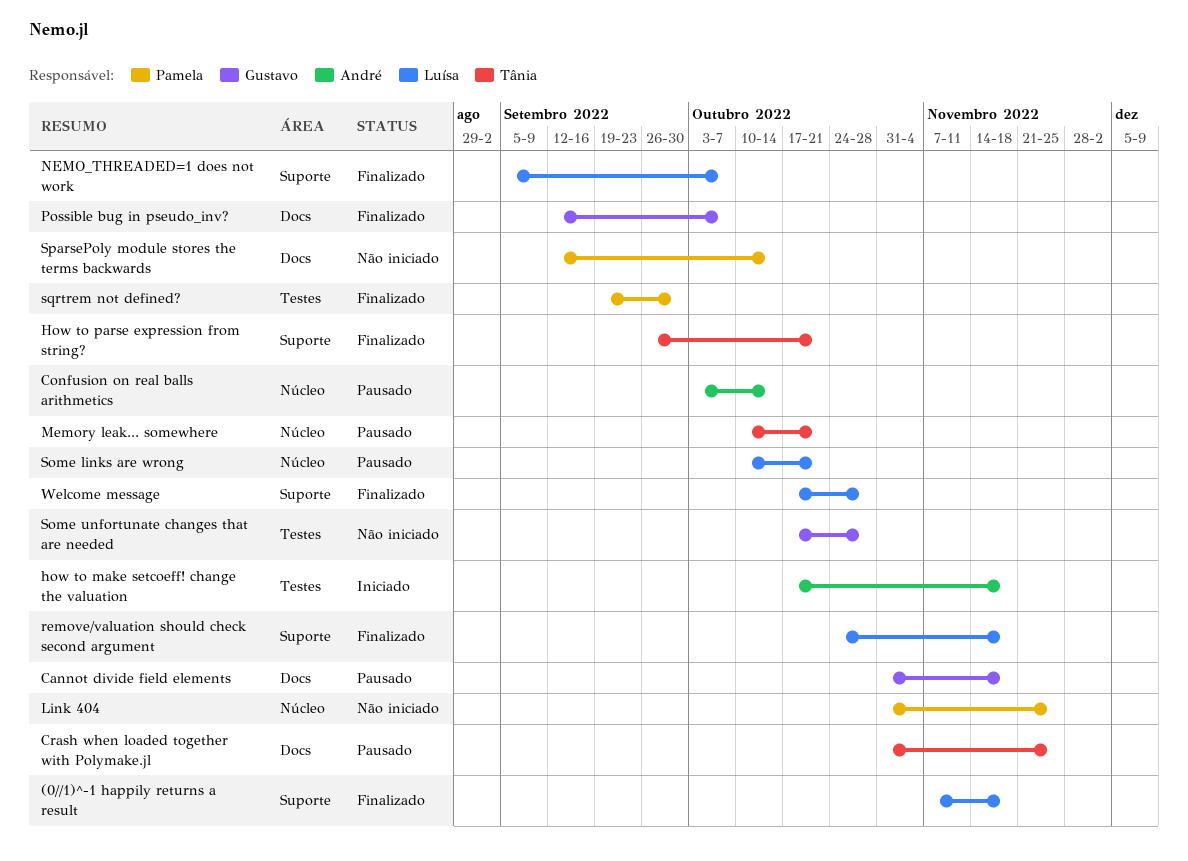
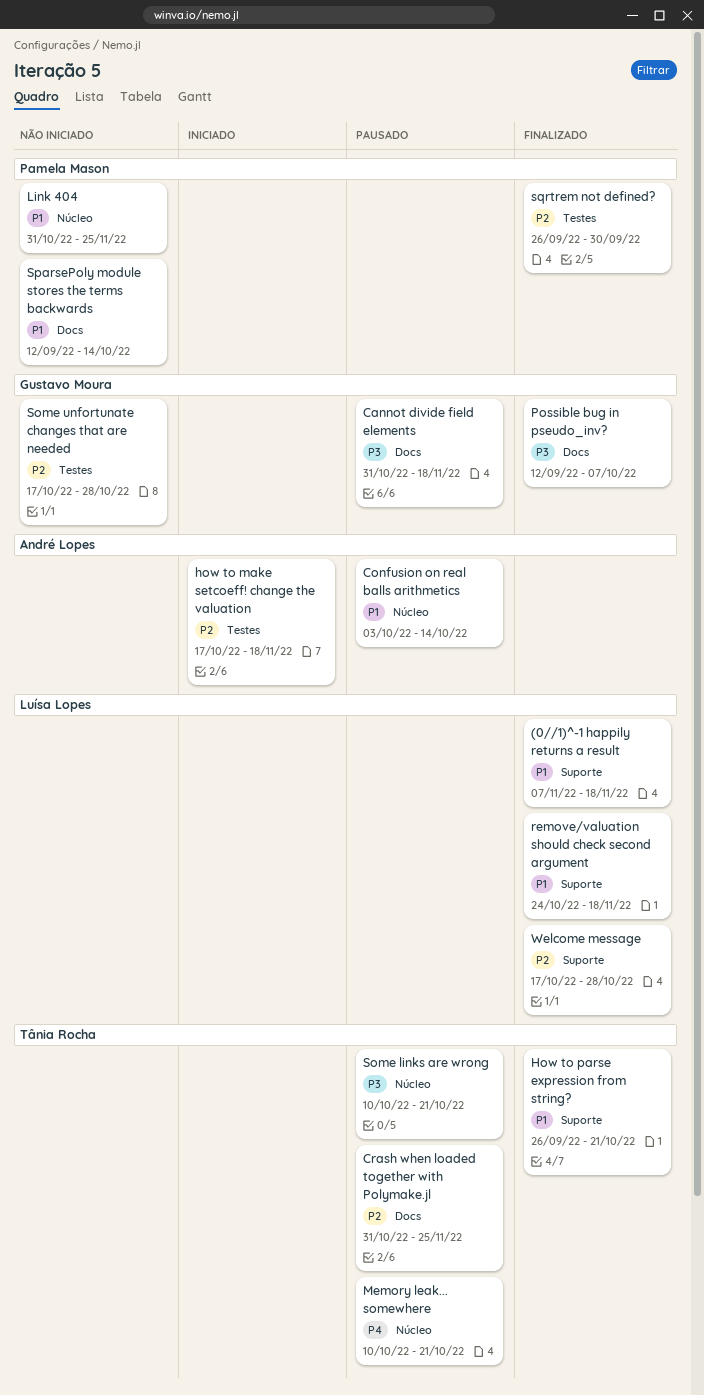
NEMO_THREADED=1 does not work: present -> none
Some links are wrong, owner: Luísa Lopes -> Tânia Rocha
sqrtrem not defined?, start: Sep 19 -> Sep 26

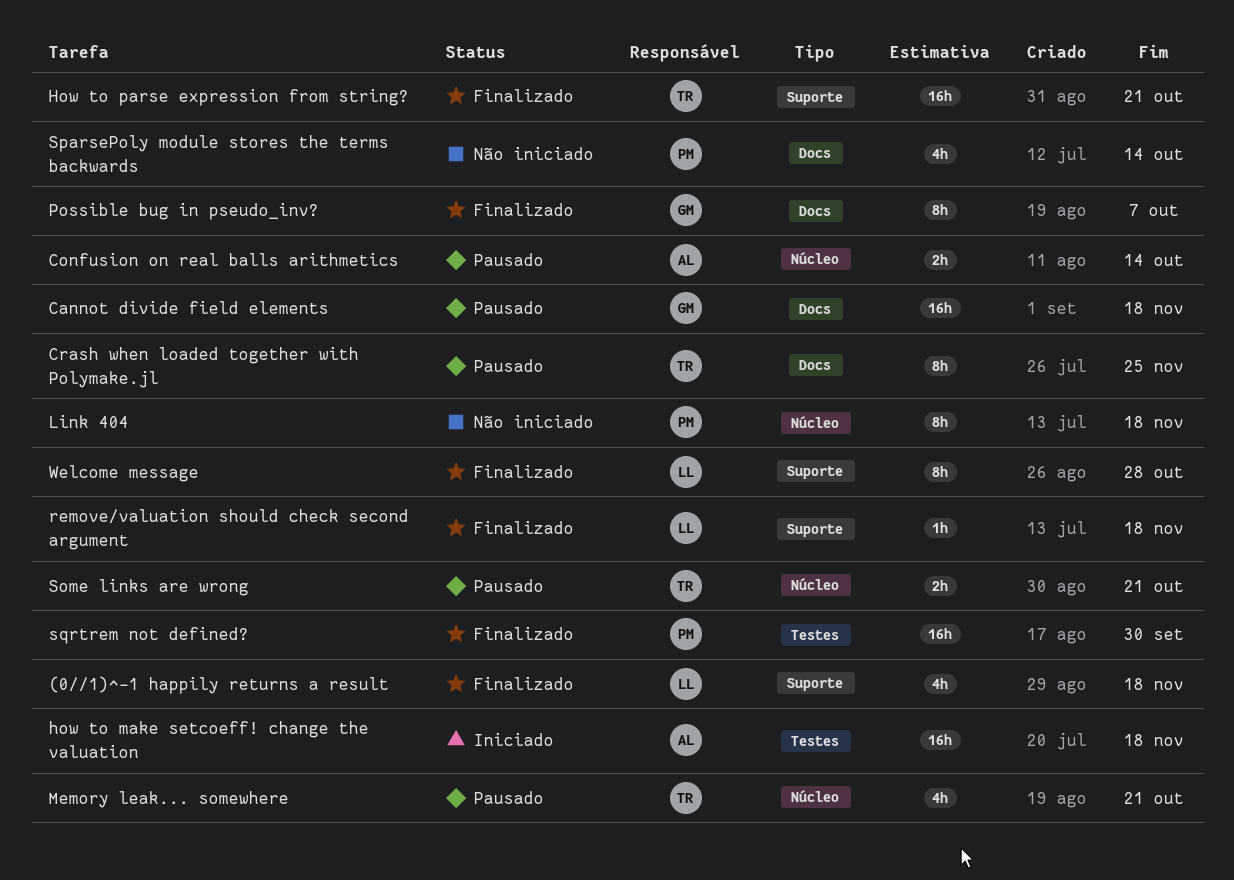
Link 404, due: Nov 25 -> Nov 18
Some unfortunate changes that are needed: present -> none

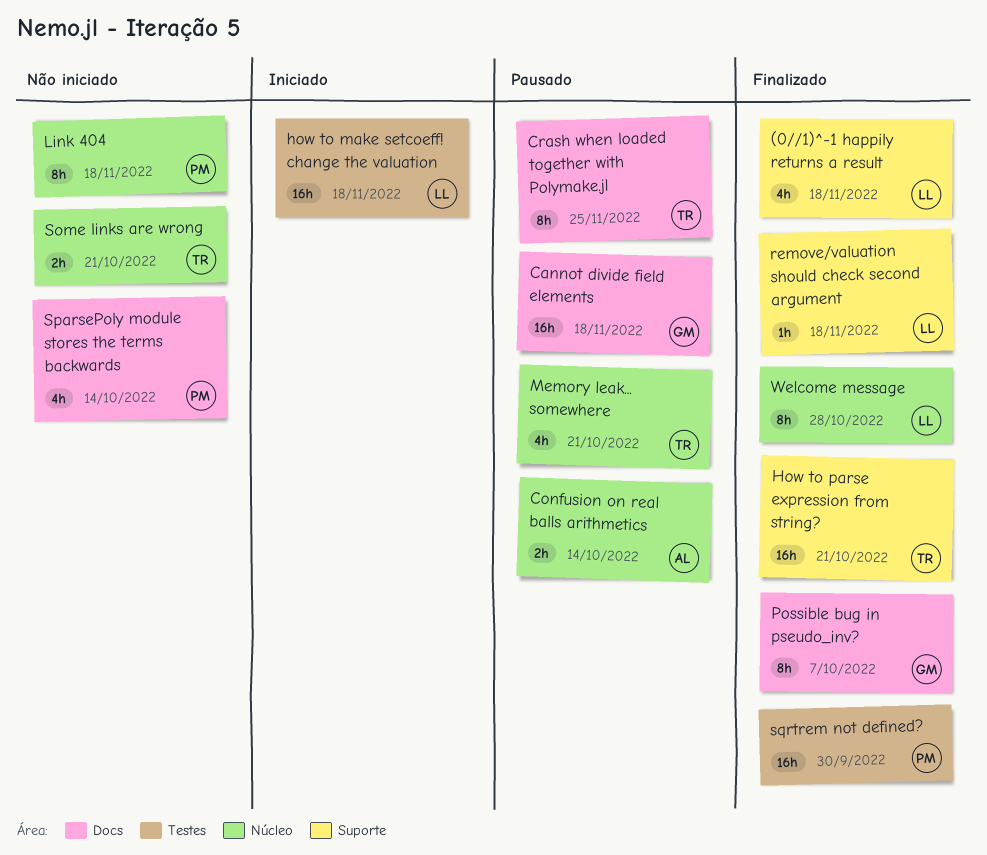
how to make setcoeff! change the valuation, owner: AL -> LL
Some links are wrong, status: Pausado -> Não iniciado
Welcome message, label: Suporte -> Núcleo

